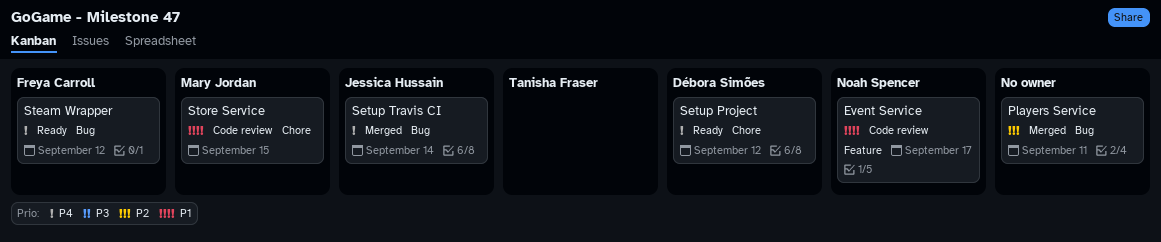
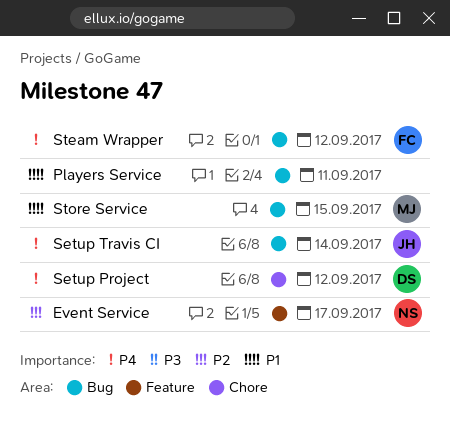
Event Service, priority: P1 -> P2
Players Service, priority: P2 -> P1
Store Service, label: Chore -> Bug

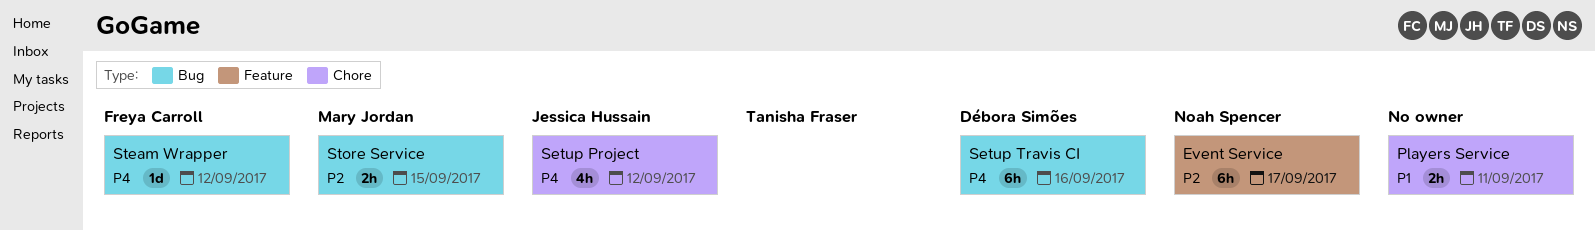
Players Service, label: Bug -> Chore
Setup Project, owner: Débora Simões -> Jessica Hussain
Setup Travis CI, owner: Jessica Hussain -> Débora Simões
Setup Travis CI, day: Sep 14 -> Sep 16
Store Service, priority: P1 -> P2

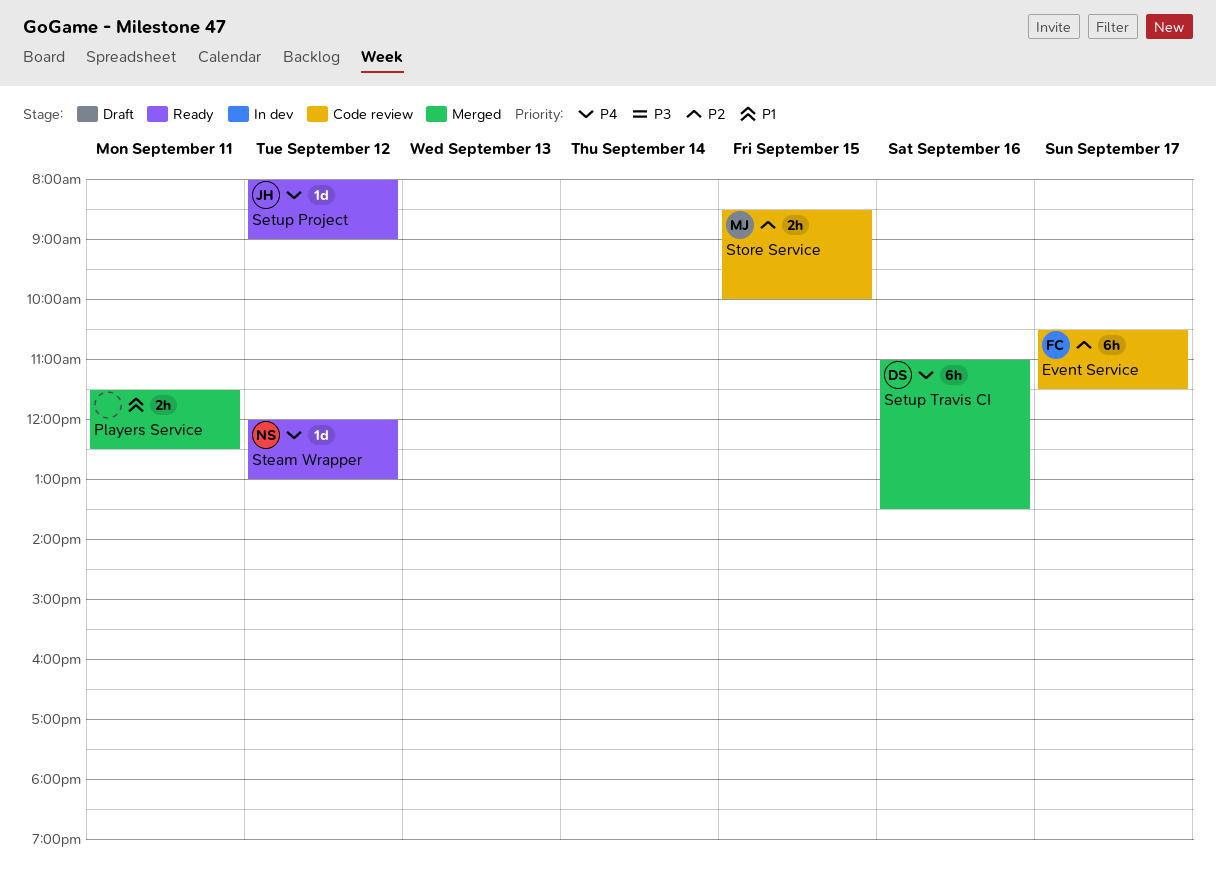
Event Service, owner: Noah Spencer -> Freya Carroll
Setup Project, estimate: 4h -> 1d
Steam Wrapper, owner: Freya Carroll -> Noah Spencer

